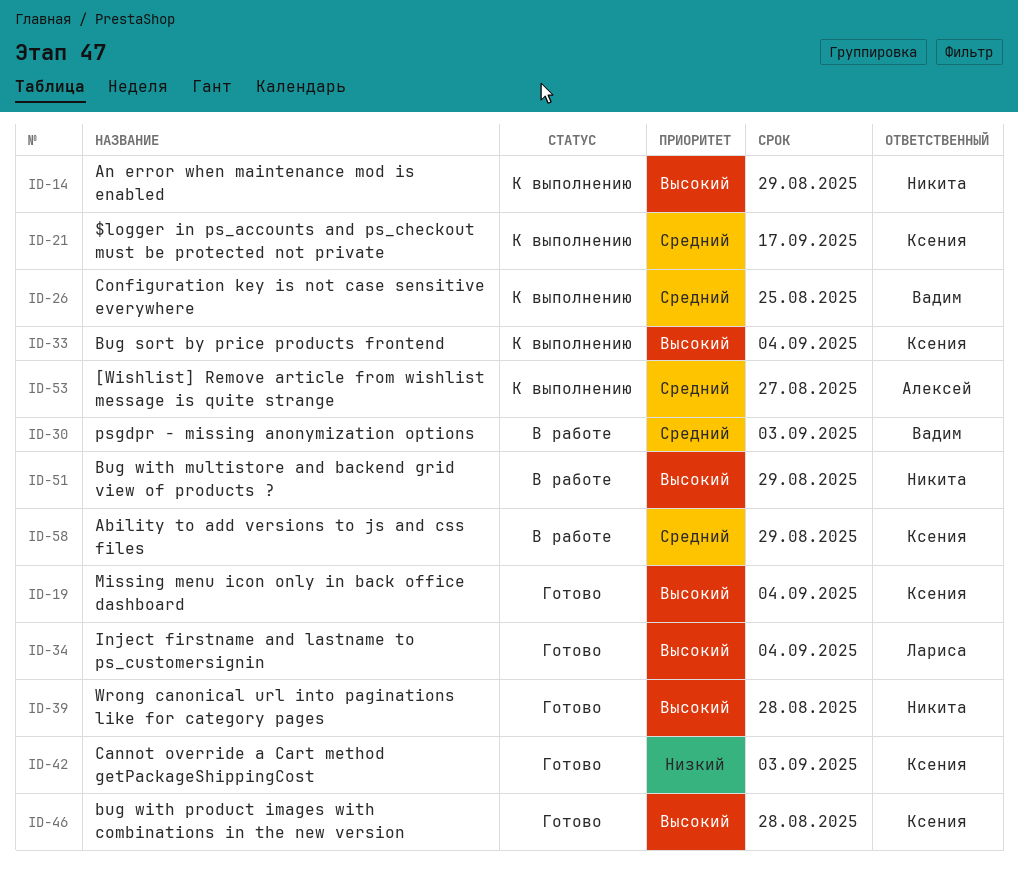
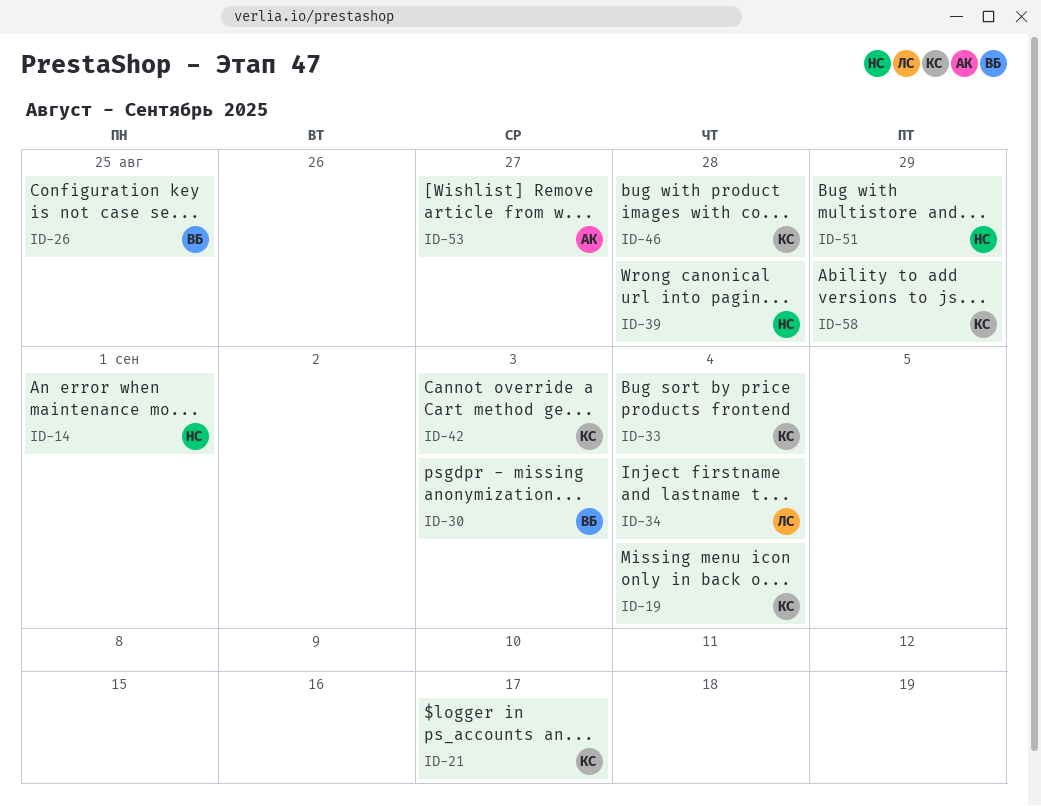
ID-14, due: Aug 29 -> Sep 1

